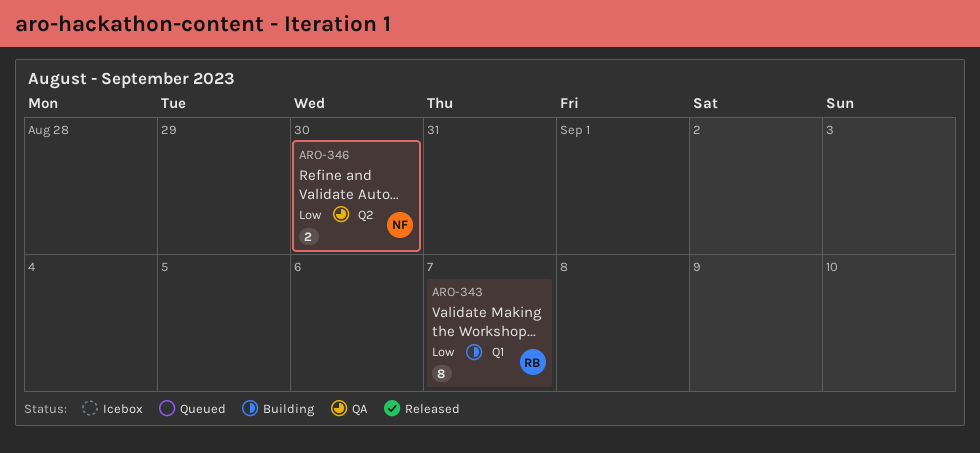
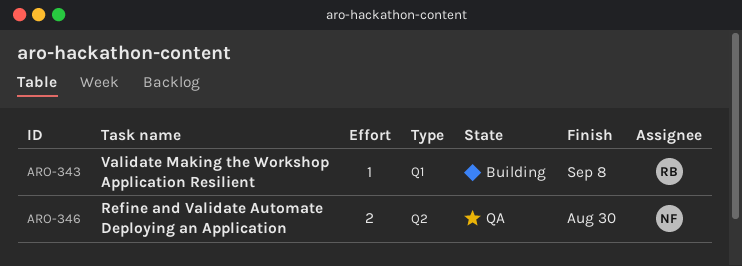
ARO-343, estimate: 8 -> 1
ARO-343, due: Sep 7 -> Sep 8

